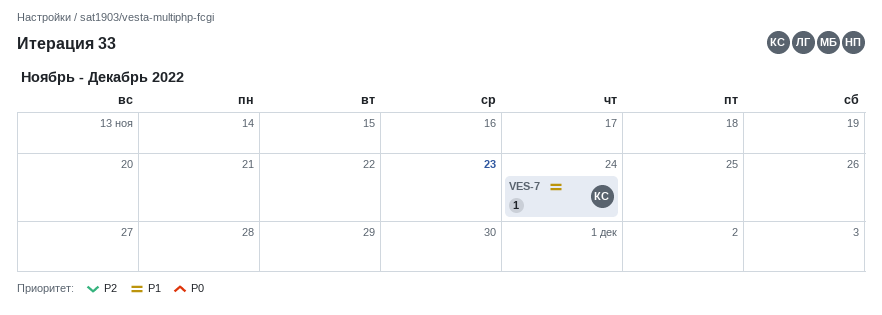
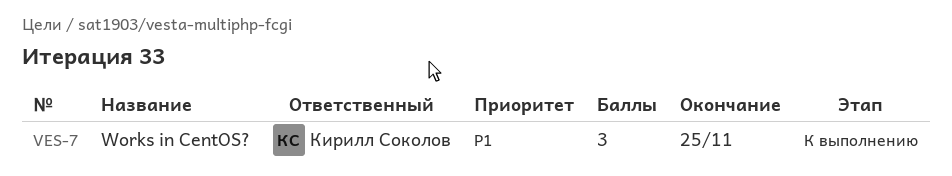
VES-7, estimate: 1 -> 3
VES-7, due: Nov 24 -> Nov 25

